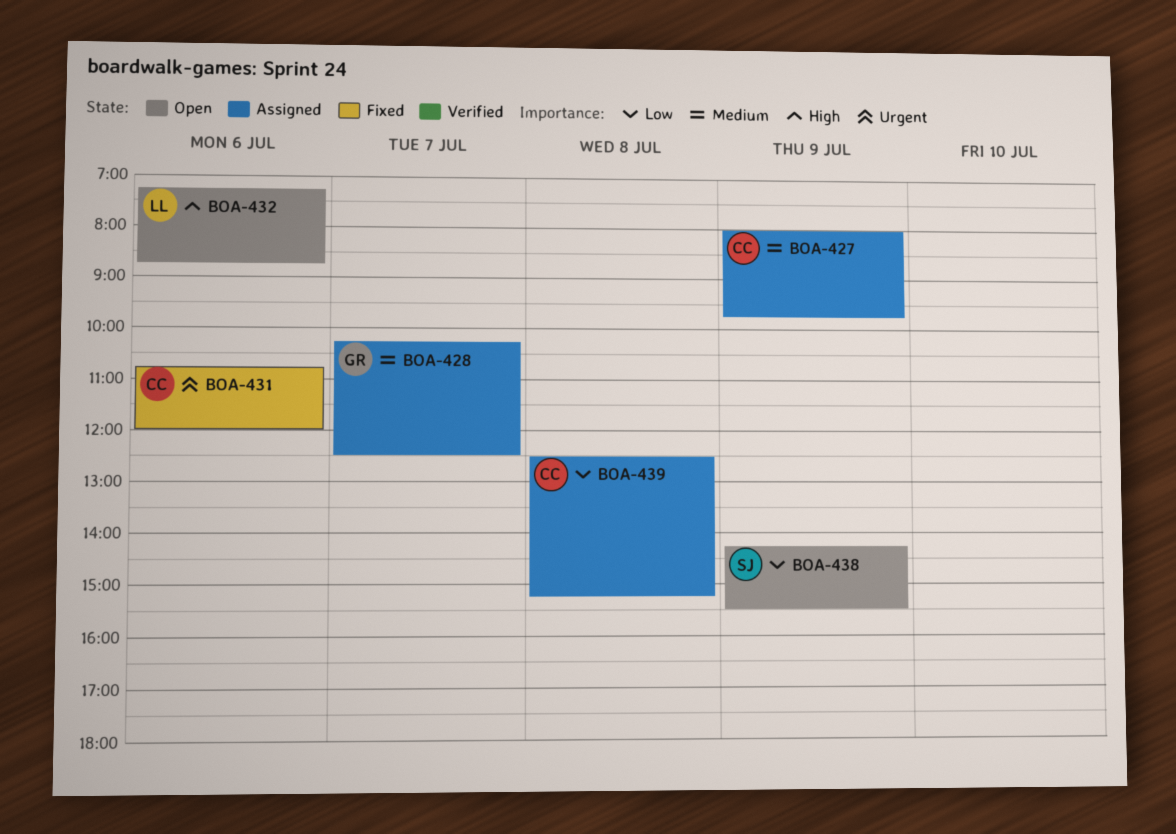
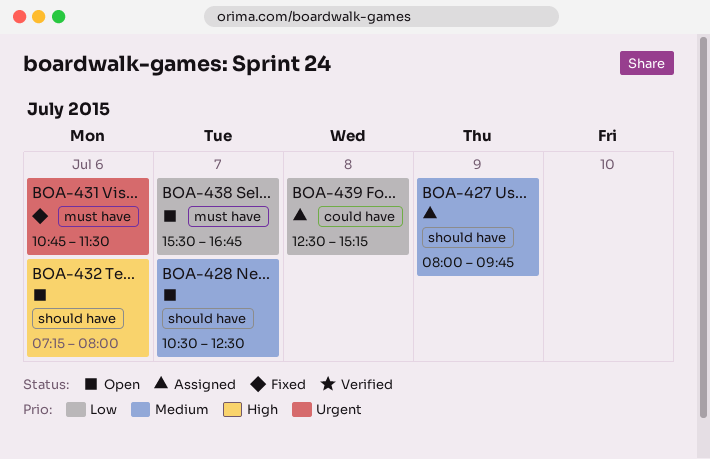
BOA-428, status: Assigned -> Open
BOA-428, begins: 10:15 -> 10:30
BOA-431, ends: 12:00 -> 11:30
BOA-432, ends: 08:45 -> 08:00
BOA-438, day: Jul 9 -> Jul 7
BOA-438, begins: 14:15 -> 15:30
BOA-438, ends: 15:30 -> 16:45

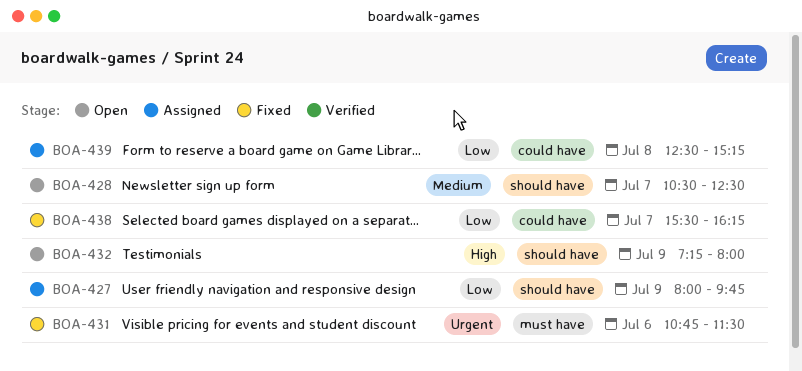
BOA-427, priority: Medium -> Low
BOA-432, day: Jul 6 -> Jul 9
BOA-438, status: Open -> Fixed
BOA-438, label: must have -> could have
BOA-438, ends: 16:45 -> 16:15

